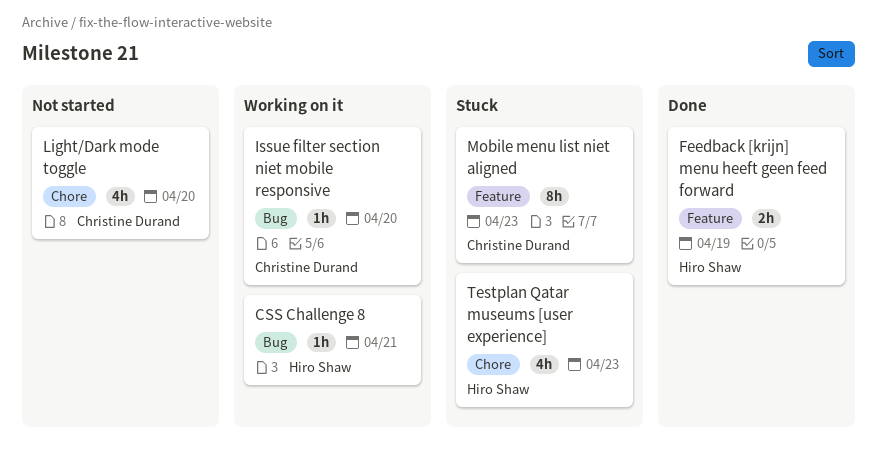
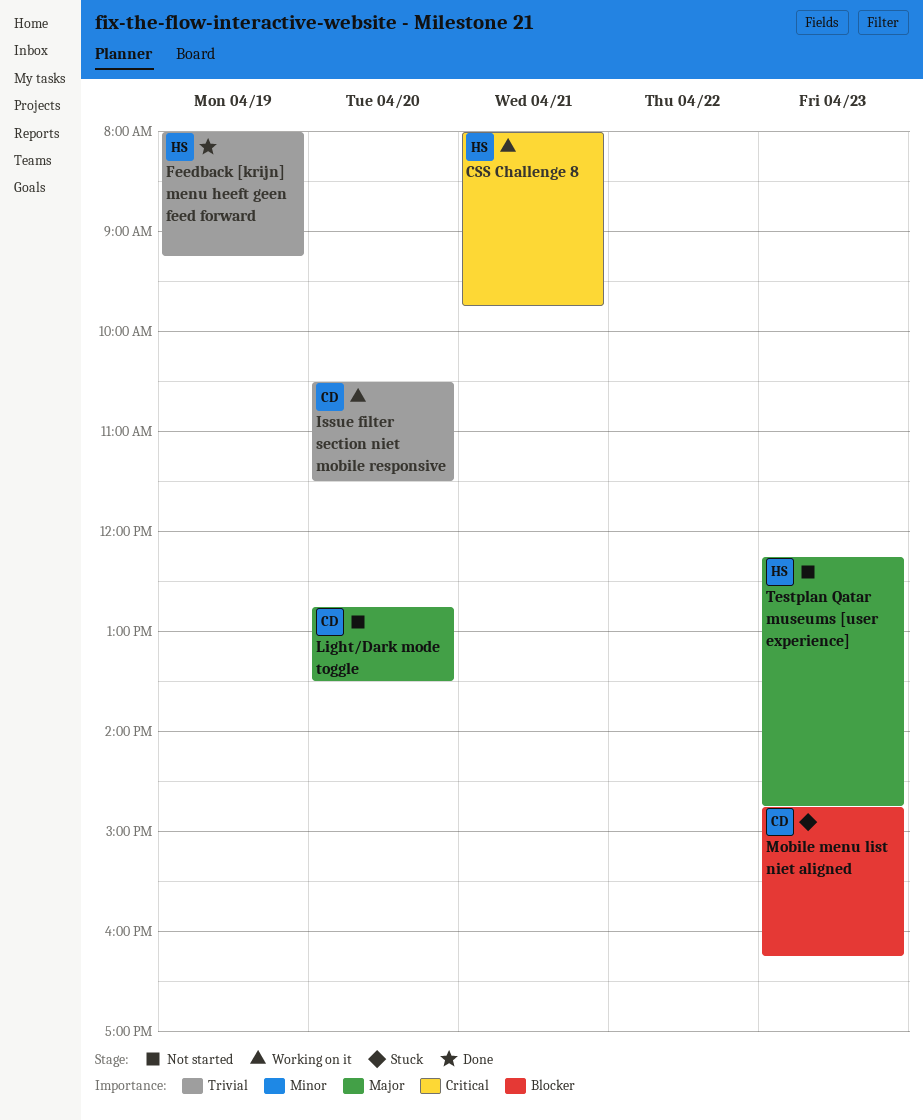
Testplan Qatar museums [user experience], status: Stuck -> Not started

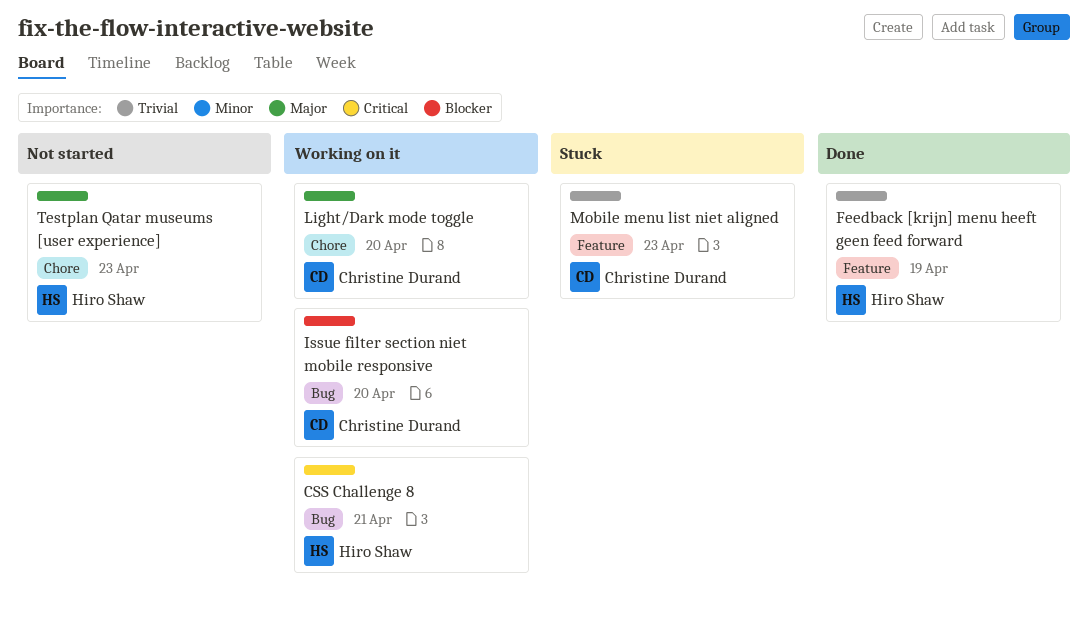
Issue filter section niet mobile responsive, priority: Trivial -> Blocker
Light/Dark mode toggle, status: Not started -> Working on it
Mobile menu list niet aligned, priority: Blocker -> Trivial

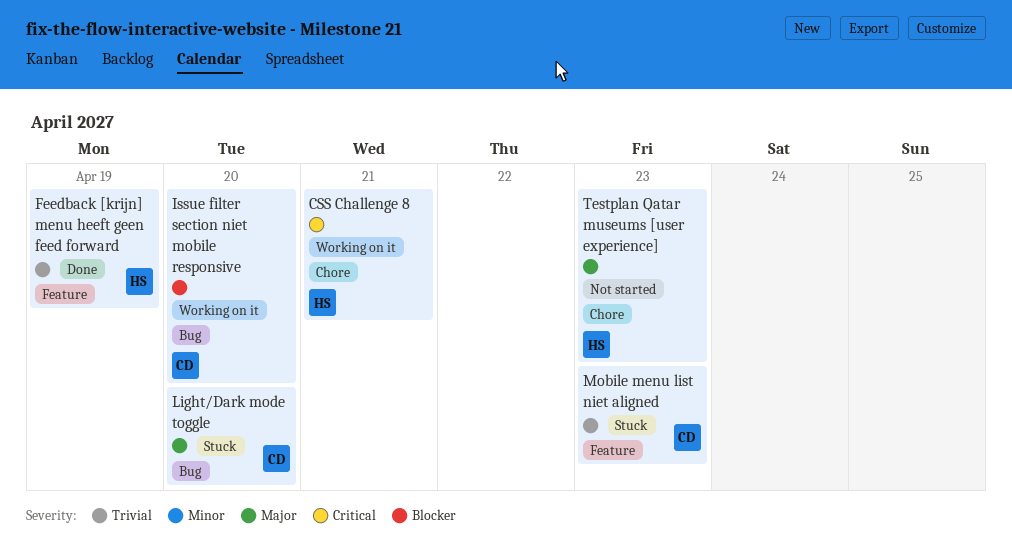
CSS Challenge 8, label: Bug -> Chore
Light/Dark mode toggle, status: Working on it -> Stuck
Light/Dark mode toggle, label: Chore -> Bug

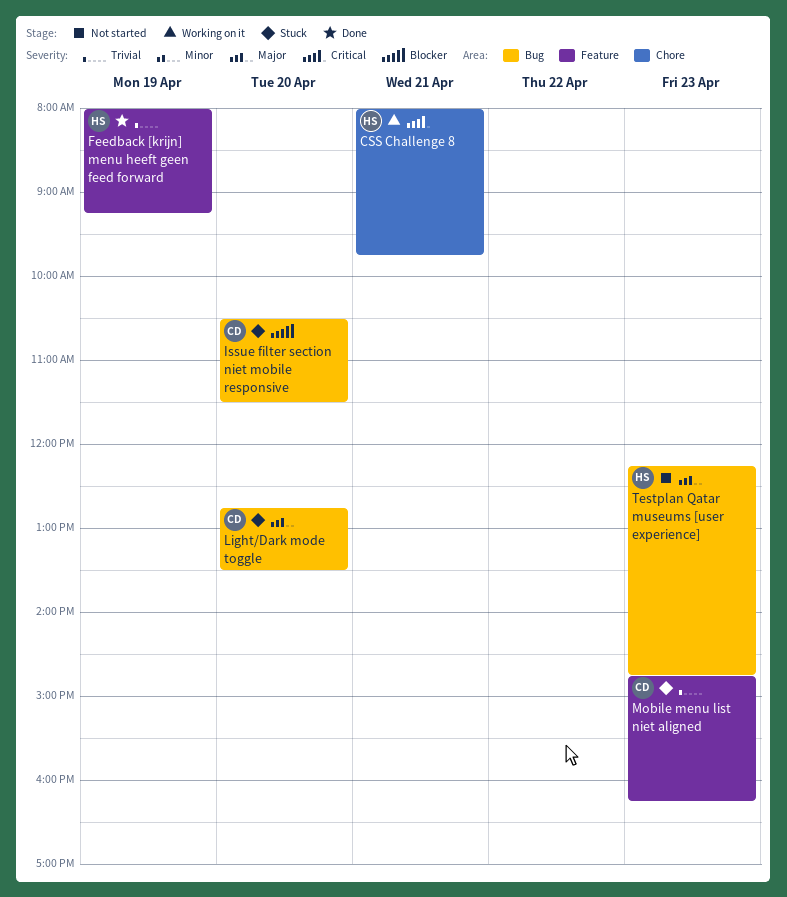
Issue filter section niet mobile responsive, status: Working on it -> Stuck
Testplan Qatar museums [user experience], label: Chore -> Bug

